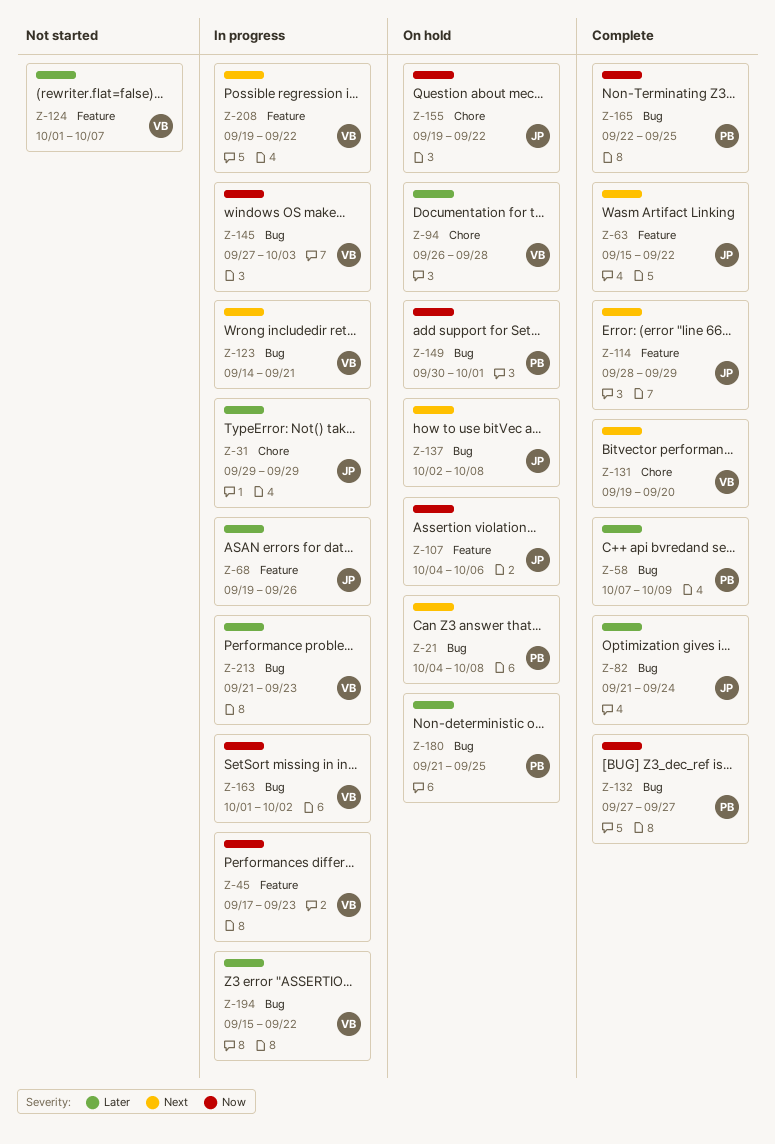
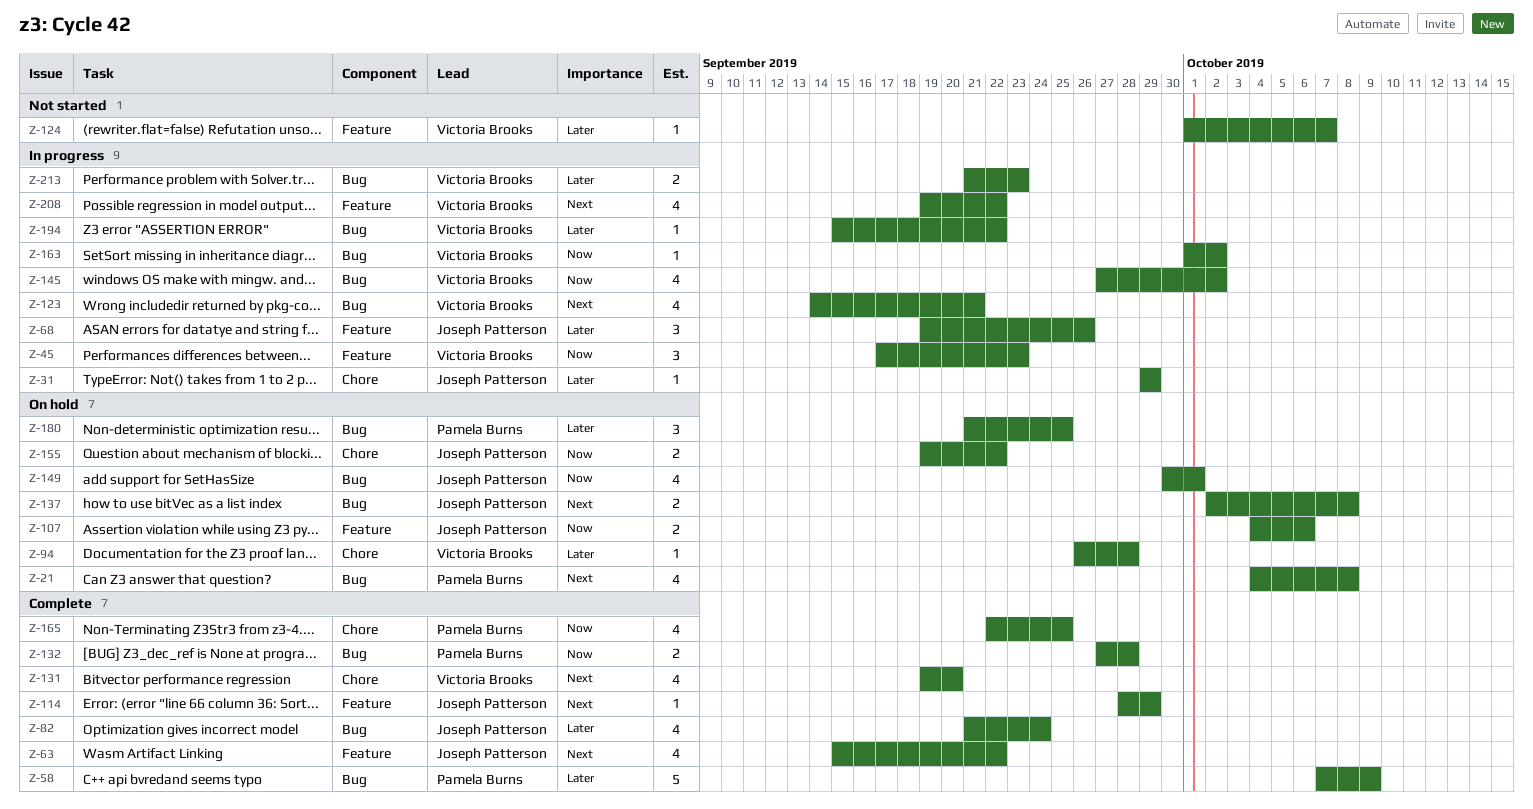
Z-132, due: Sep 27 -> Sep 28
Z-145, due: Oct 3 -> Oct 2
Z-149, owner: Pamela Burns -> Joseph Patterson
Z-165, label: Bug -> Chore

